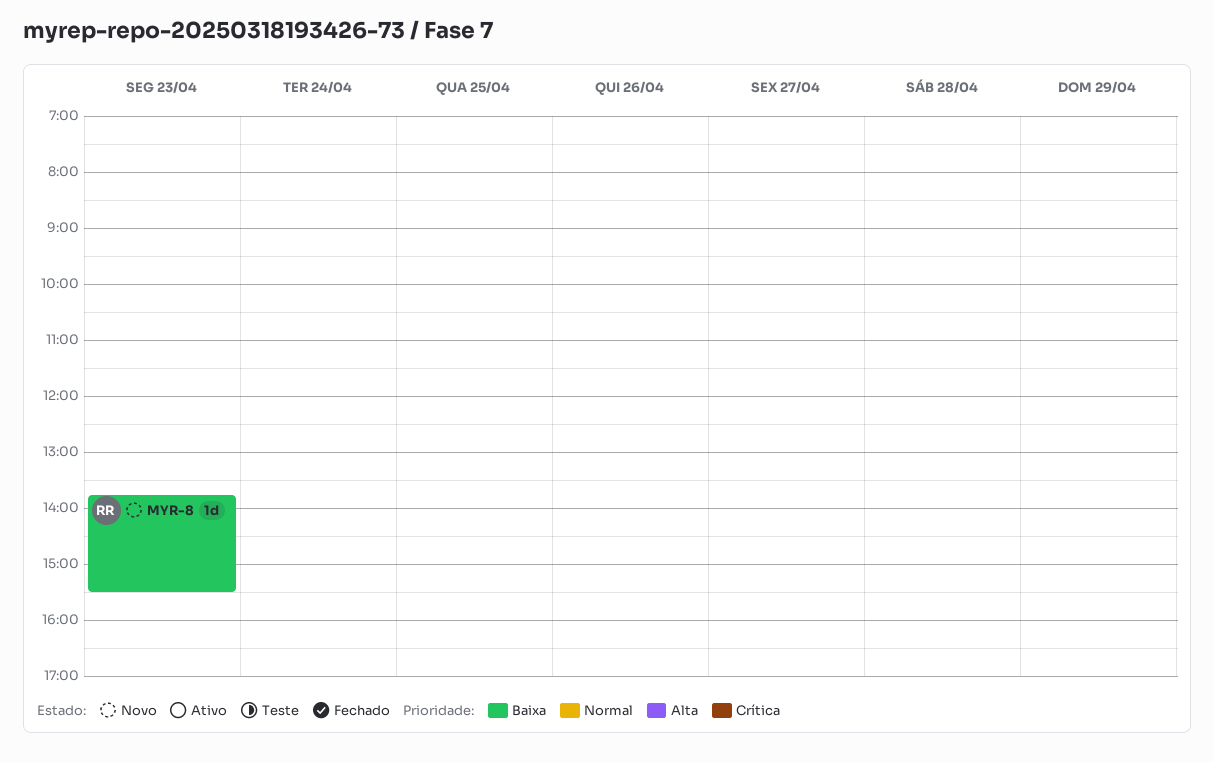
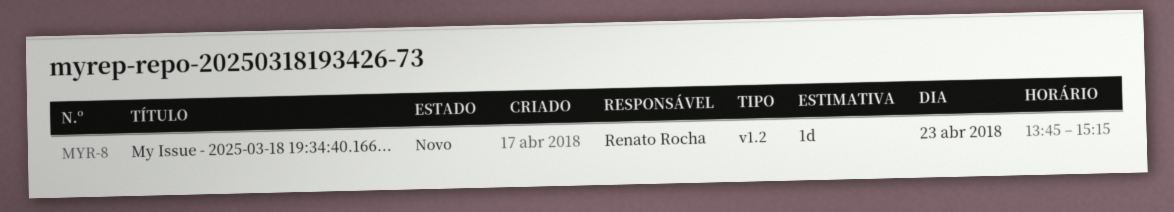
MYR-8, ends: 15:30 -> 15:15

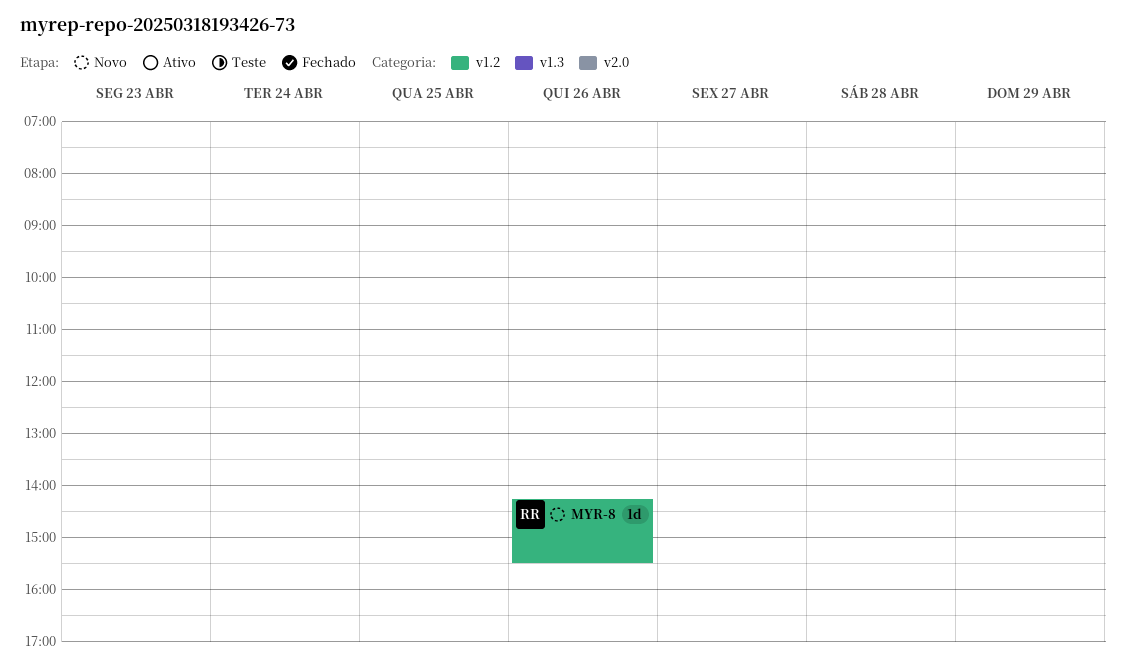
MYR-8, day: Apr 23 -> Apr 26
MYR-8, begins: 13:45 -> 14:15
MYR-8, ends: 15:15 -> 15:30

